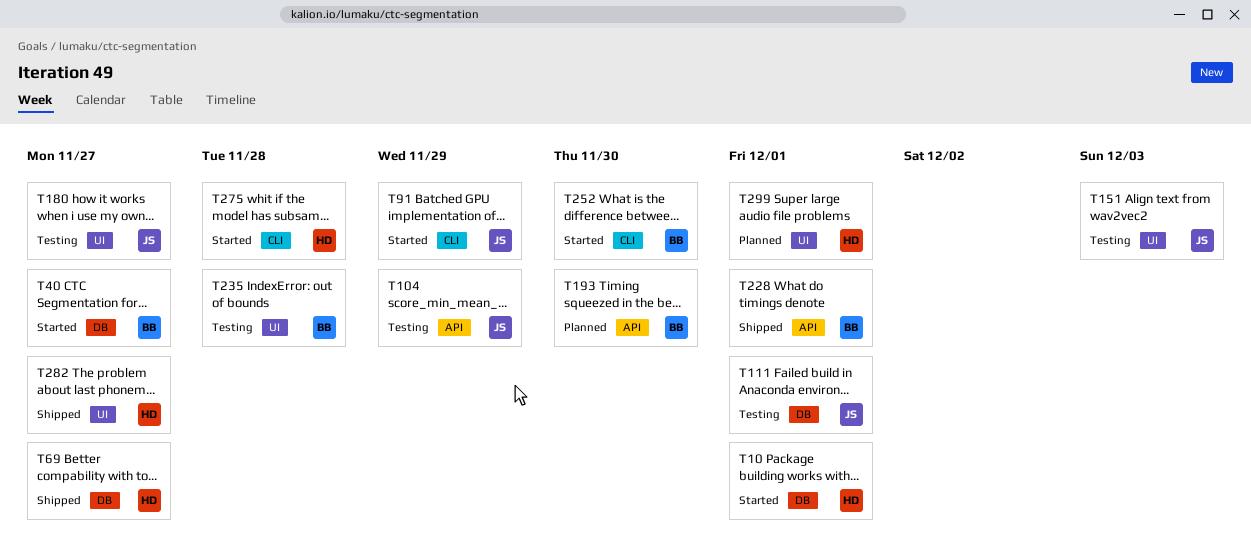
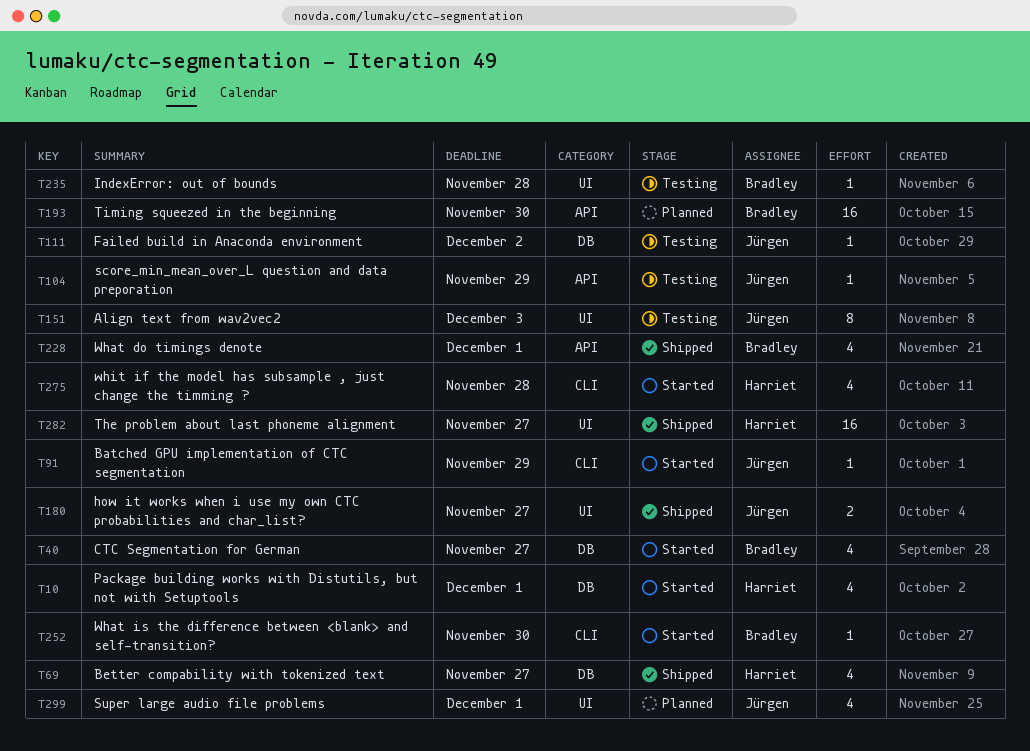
T111, due: Dec 1 -> Dec 2
T180, status: Testing -> Shipped
T299, owner: Harriet -> Jürgen

